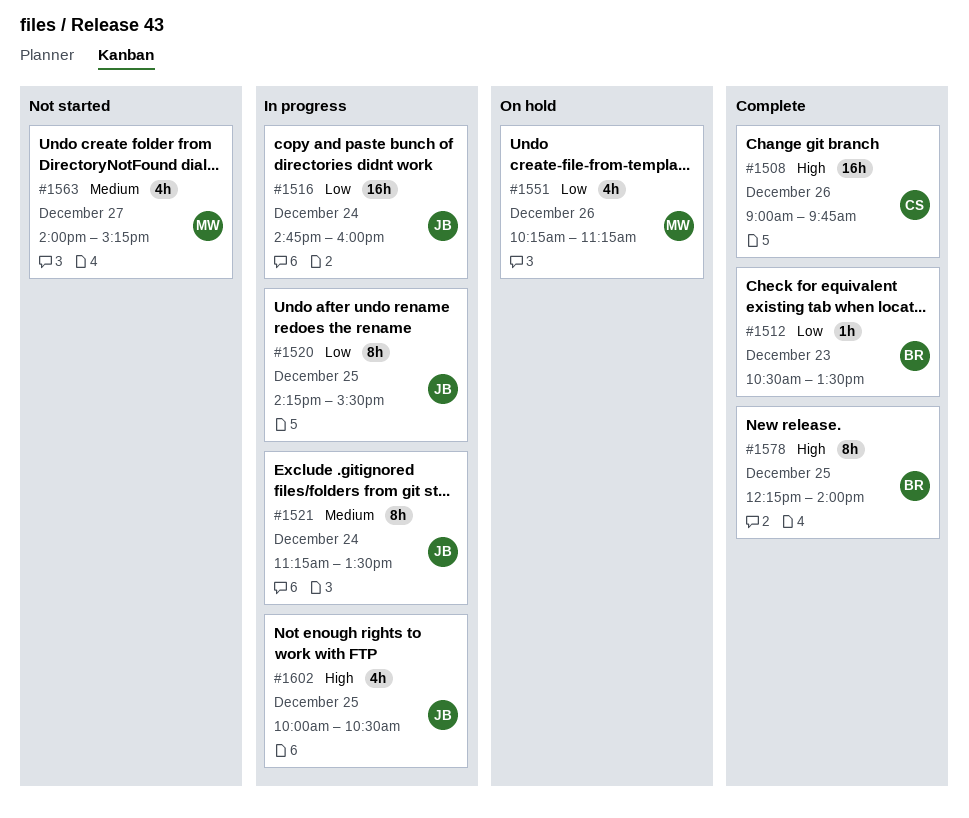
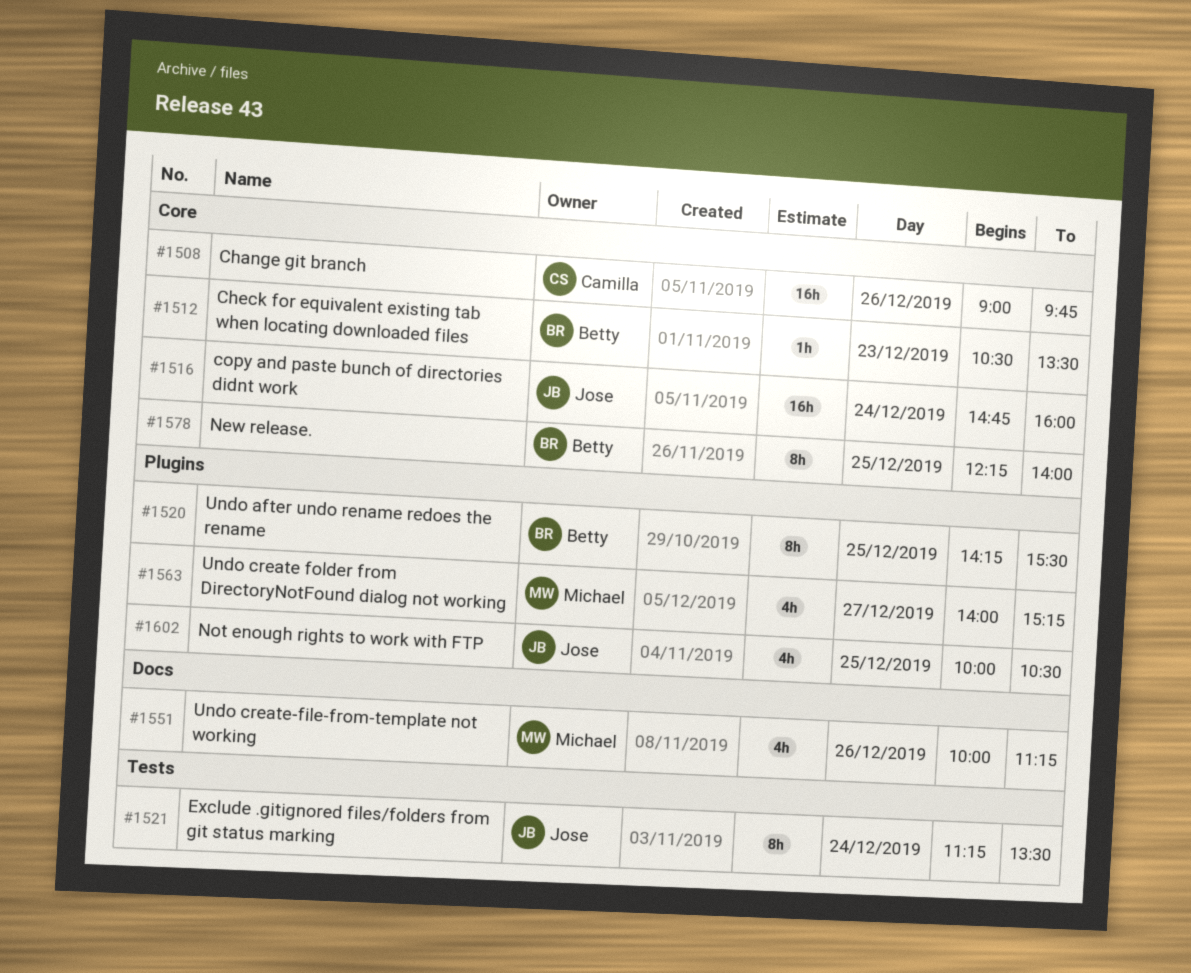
#1520, owner: Jose -> Betty
#1551, begins: 10:15 -> 10:00

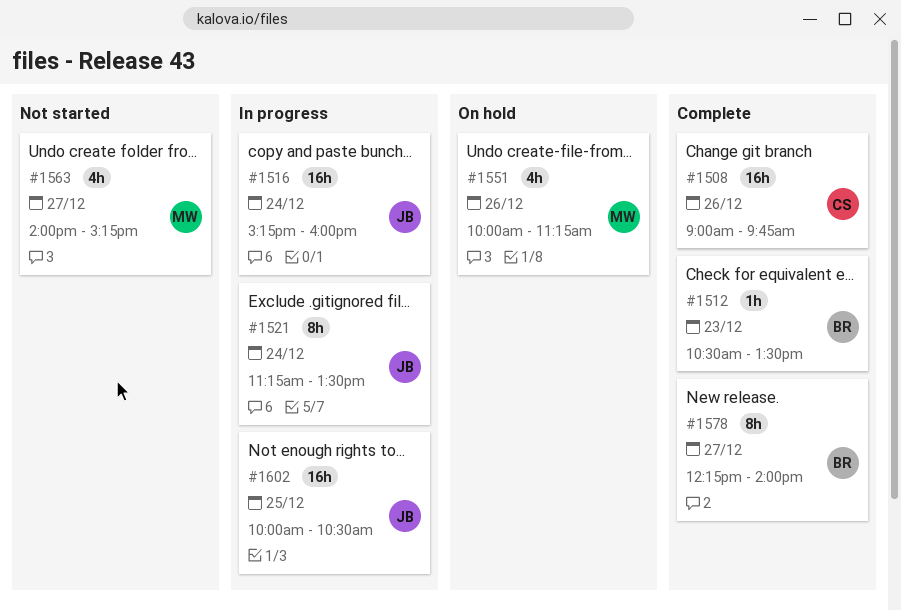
#1516, begins: 14:45 -> 15:15
#1520: present -> none
#1578, day: Dec 25 -> Dec 27
#1602, estimate: 4h -> 16h

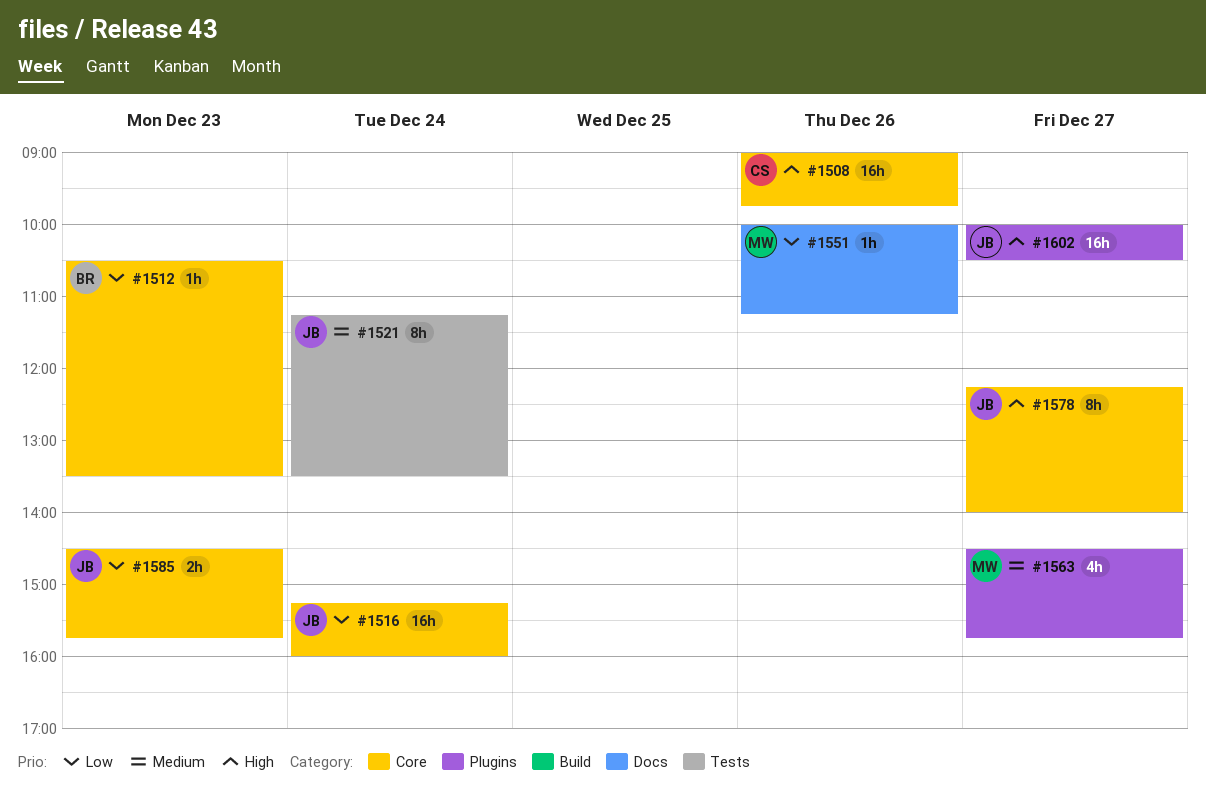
#1551, estimate: 4h -> 1h
#1563, begins: 14:00 -> 14:30
#1563, ends: 15:15 -> 15:45
#1578, owner: BR -> JB
#1585: none -> present
#1602, day: Dec 25 -> Dec 27

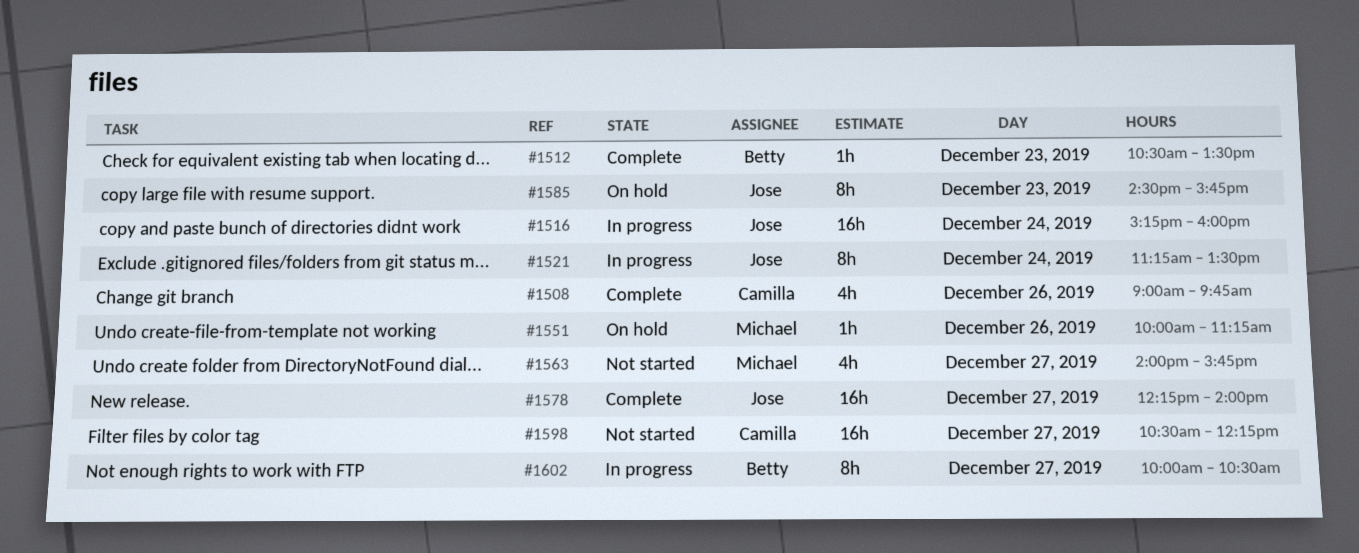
#1508, estimate: 16h -> 4h
#1563, begins: 14:30 -> 14:00
#1578, estimate: 8h -> 16h
#1585, estimate: 2h -> 8h
#1598: none -> present
#1602, owner: Jose -> Betty
#1602, estimate: 16h -> 8h

